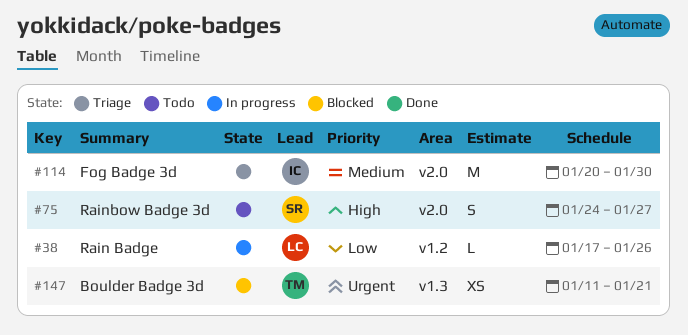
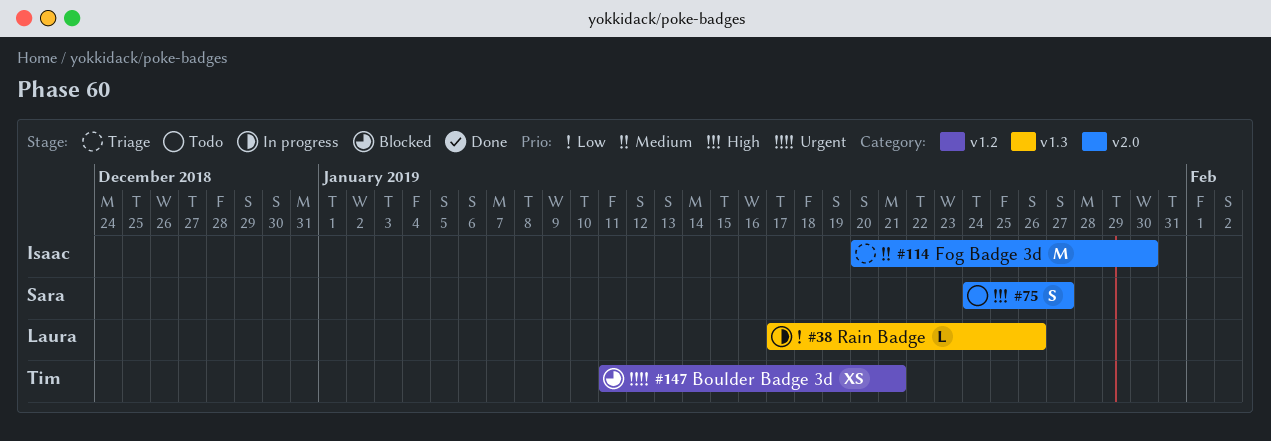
#38, label: v1.2 -> v1.3
#147, label: v1.3 -> v1.2

